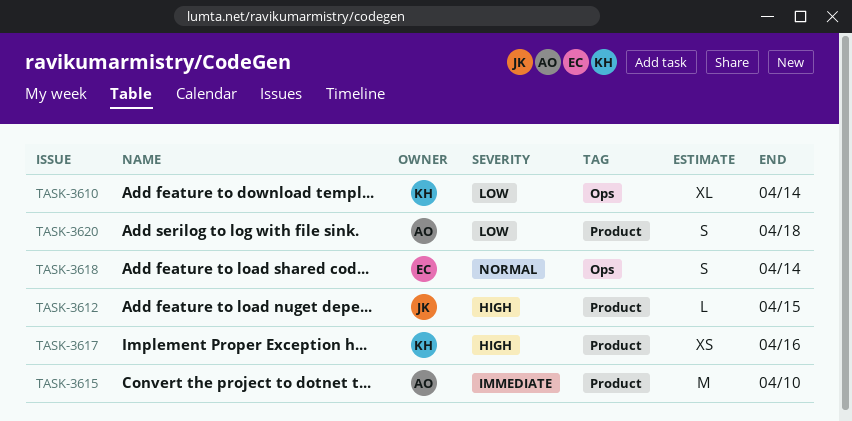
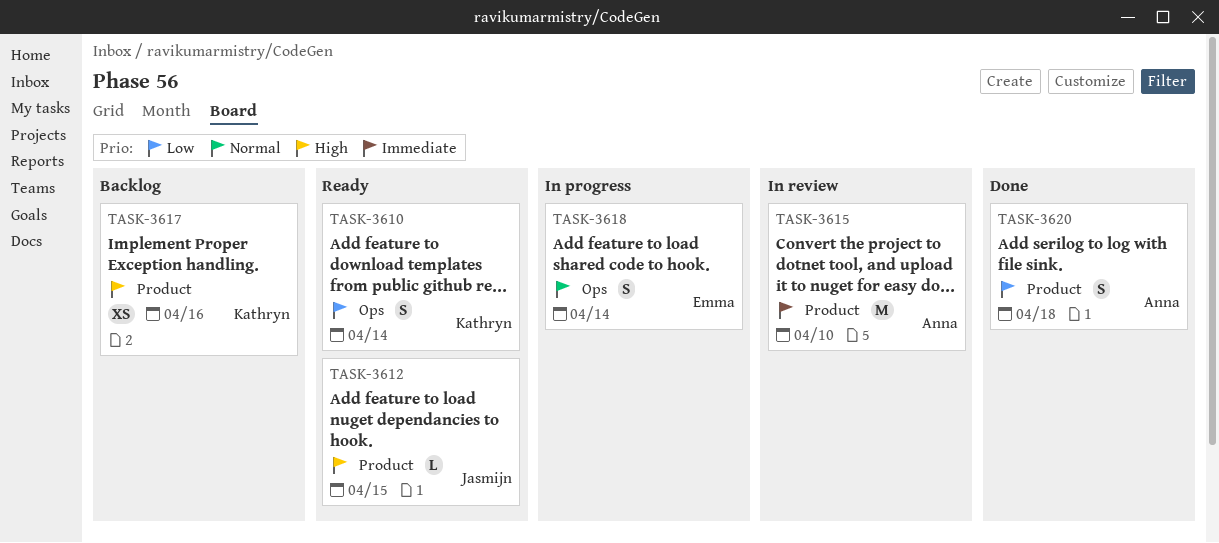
TASK-3610, estimate: XL -> S

